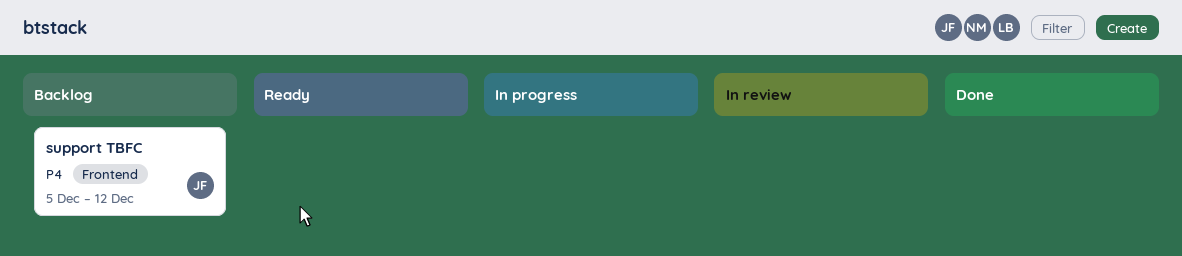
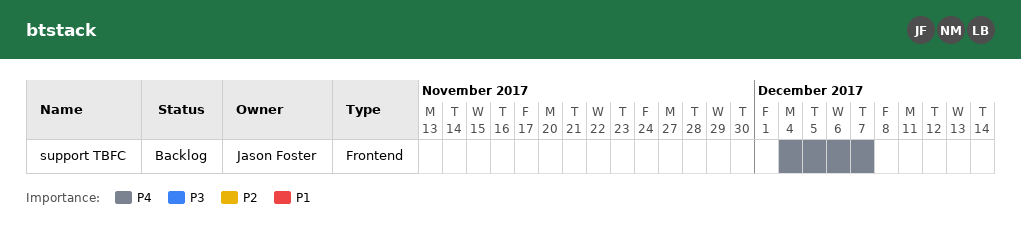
support TBFC, start: Dec 5 -> Dec 4
support TBFC, due: Dec 12 -> Dec 7

